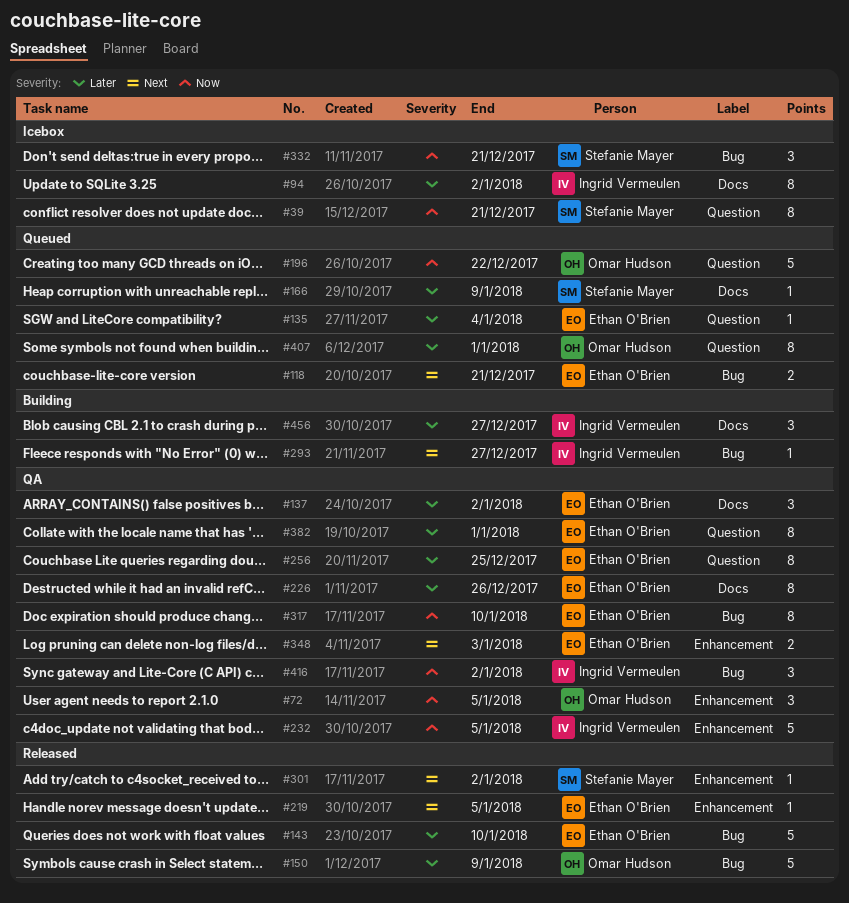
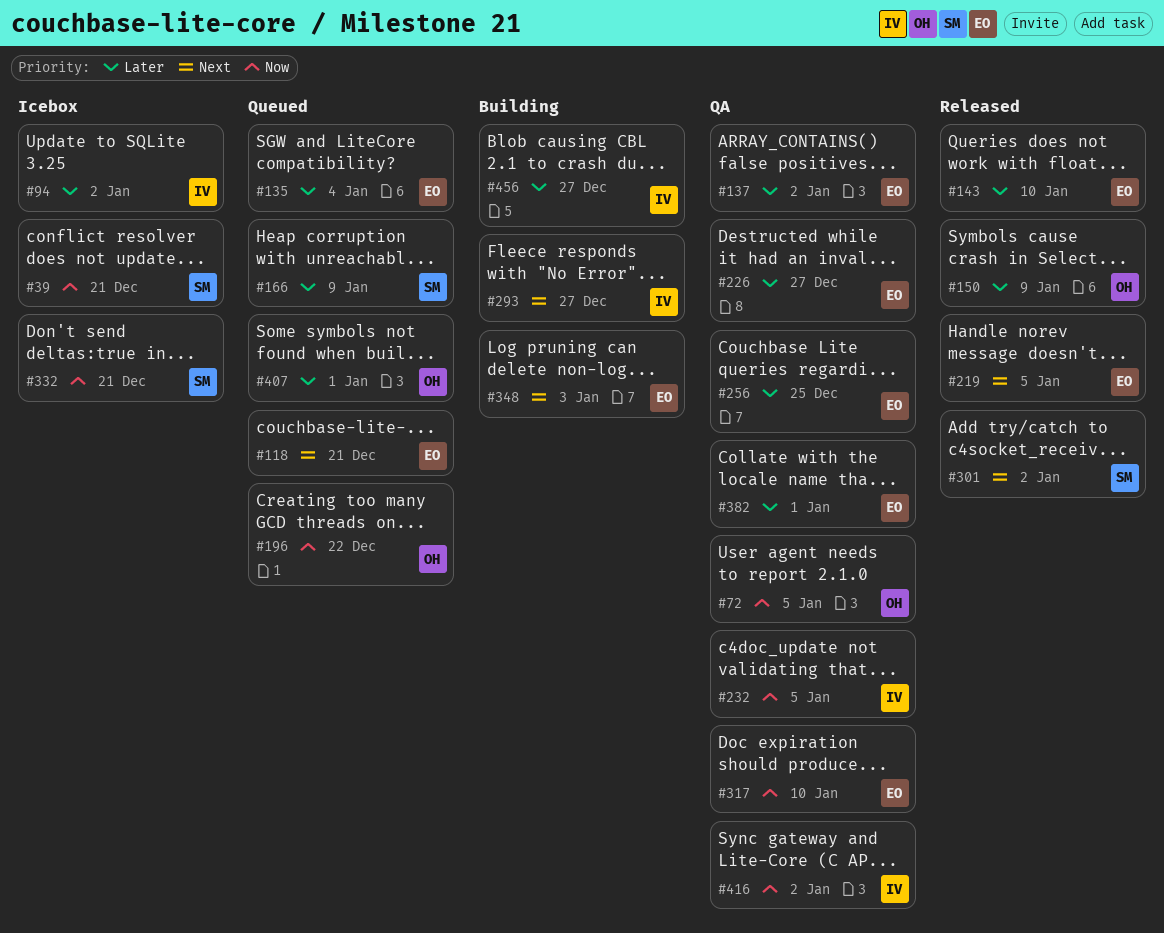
#226, due: Dec 26 -> Dec 27
#348, status: QA -> Building

